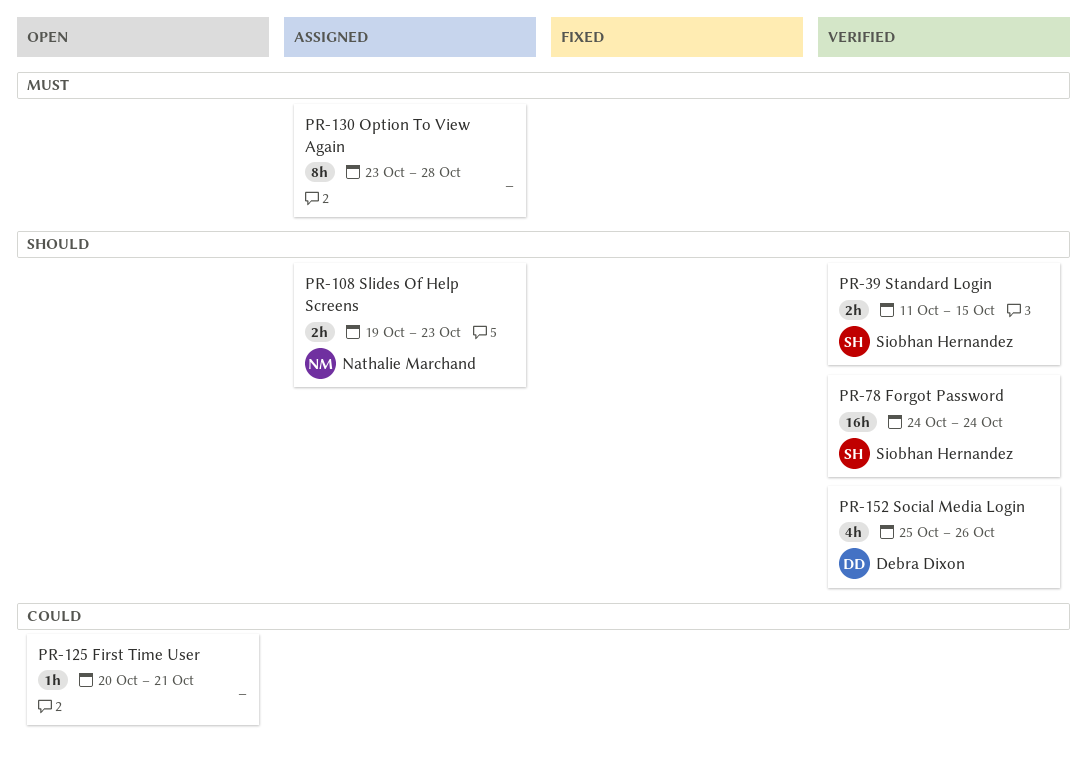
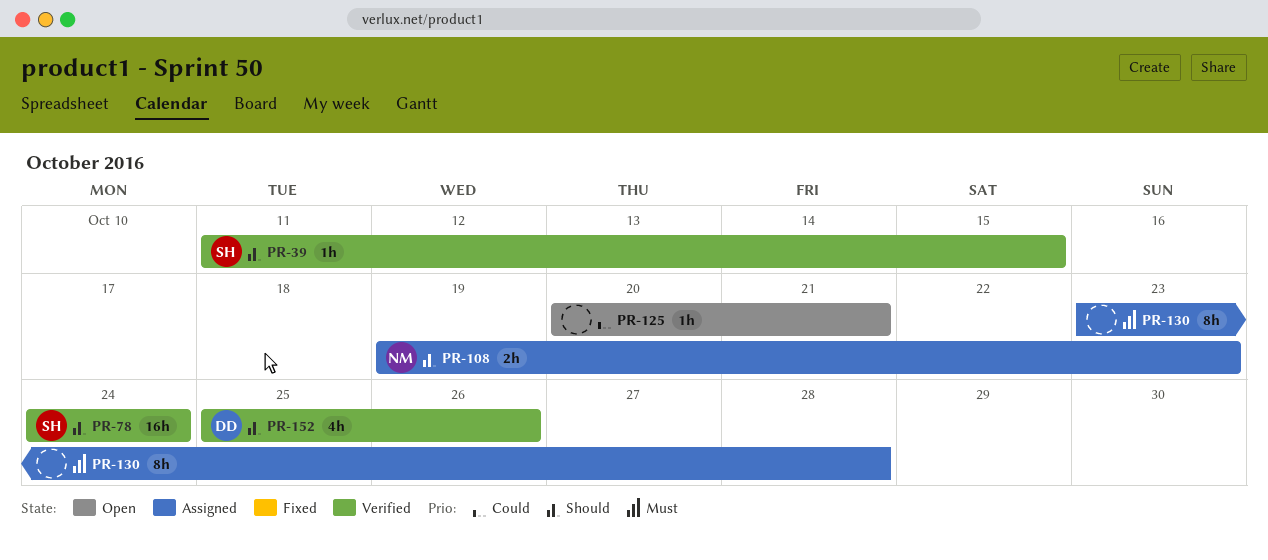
PR-39, estimate: 2h -> 1h

